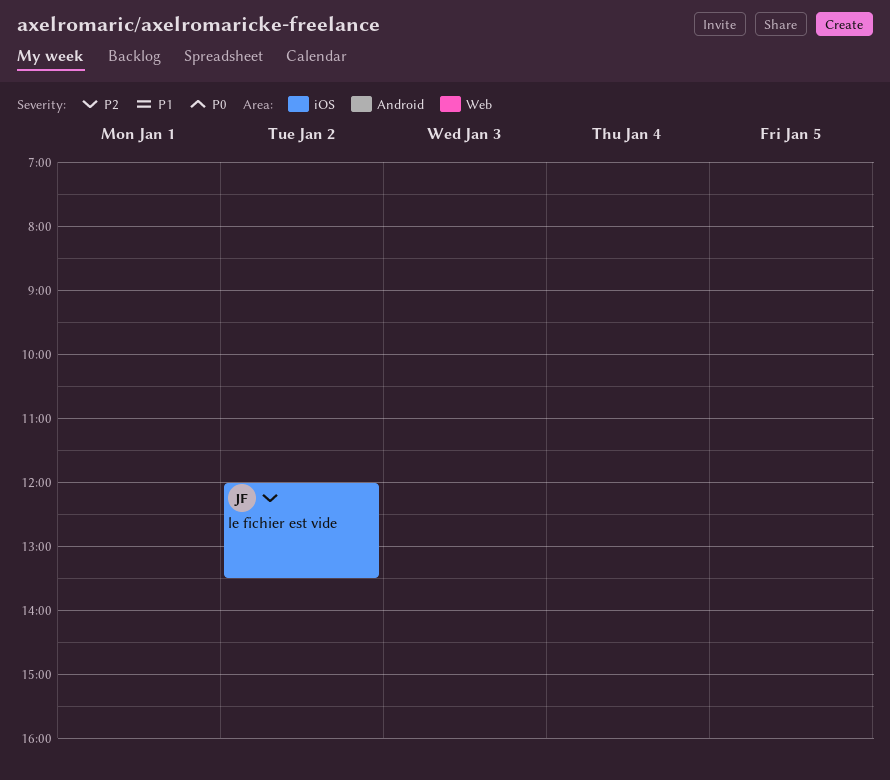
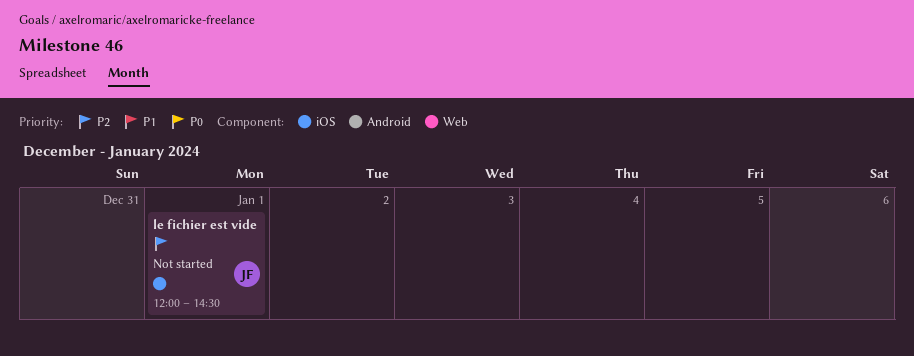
le fichier est vide, day: Jan 2 -> Jan 1
le fichier est vide, ends: 13:30 -> 14:30

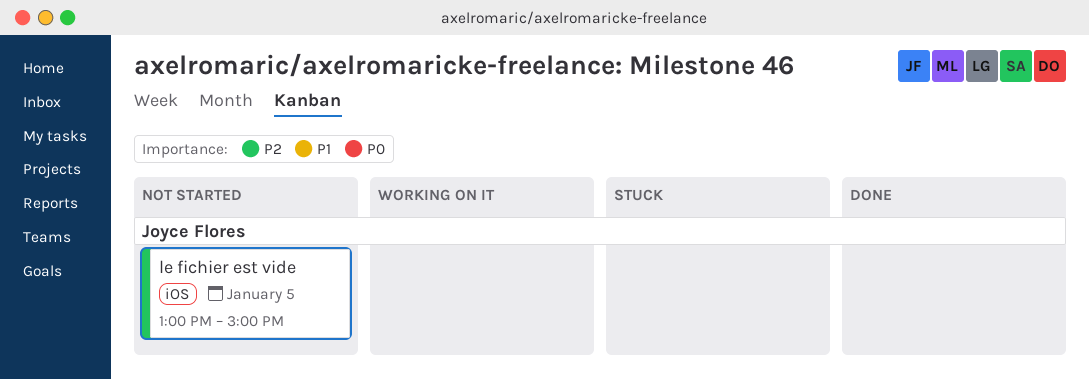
le fichier est vide, day: Jan 1 -> Jan 5
le fichier est vide, begins: 12:00 -> 13:00
le fichier est vide, ends: 14:30 -> 15:00

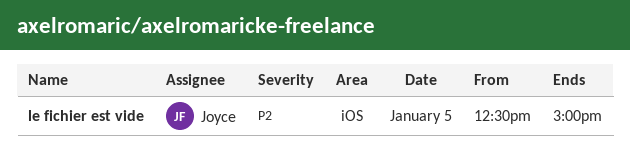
le fichier est vide, begins: 13:00 -> 12:30

